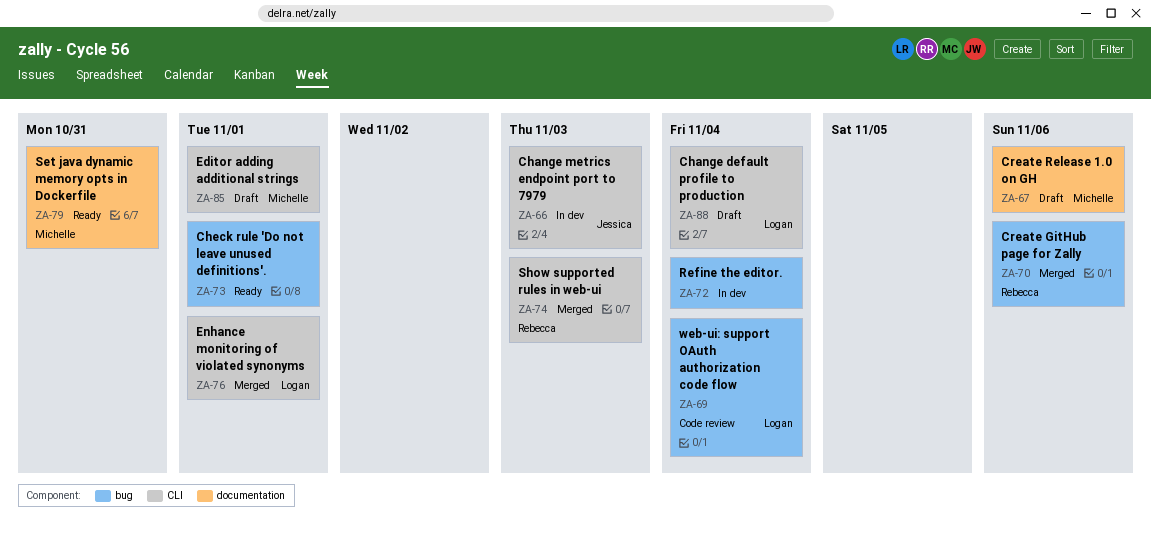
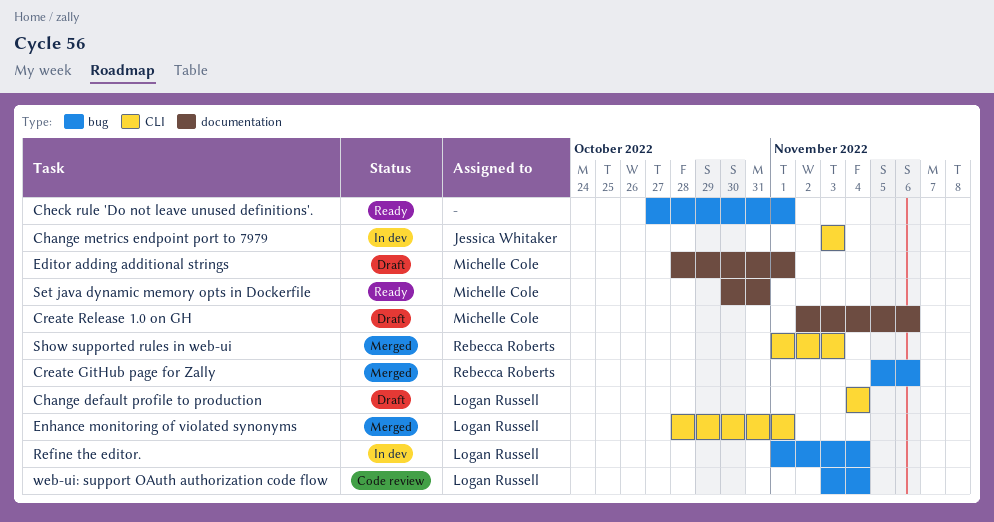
Editor adding additional strings, label: CLI -> documentation
Refine the editor., owner: none -> Logan Russell

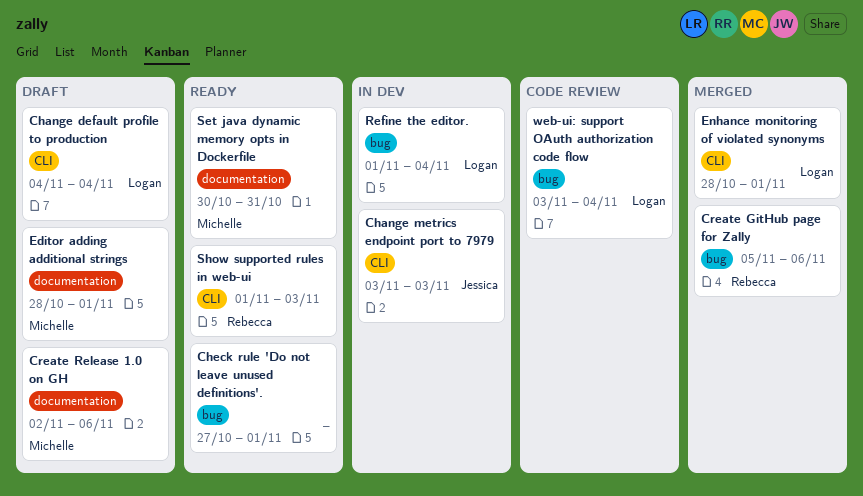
Show supported rules in web-ui, status: Merged -> Ready

